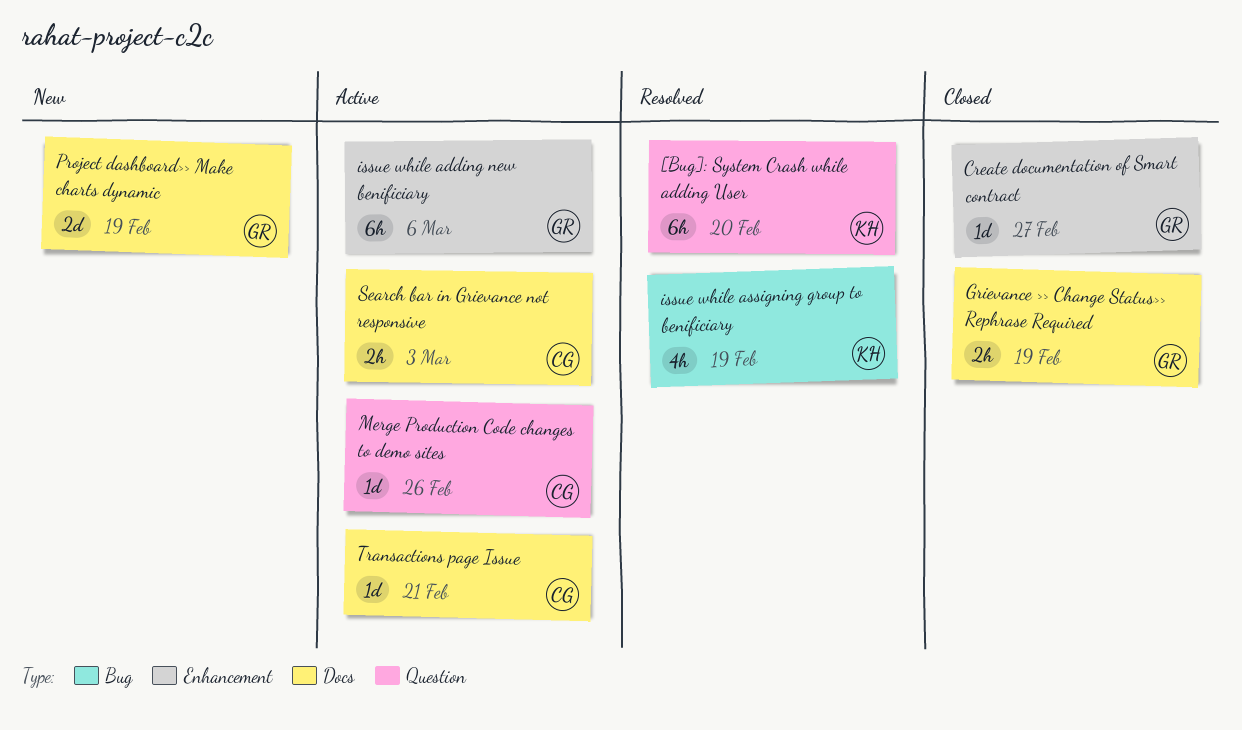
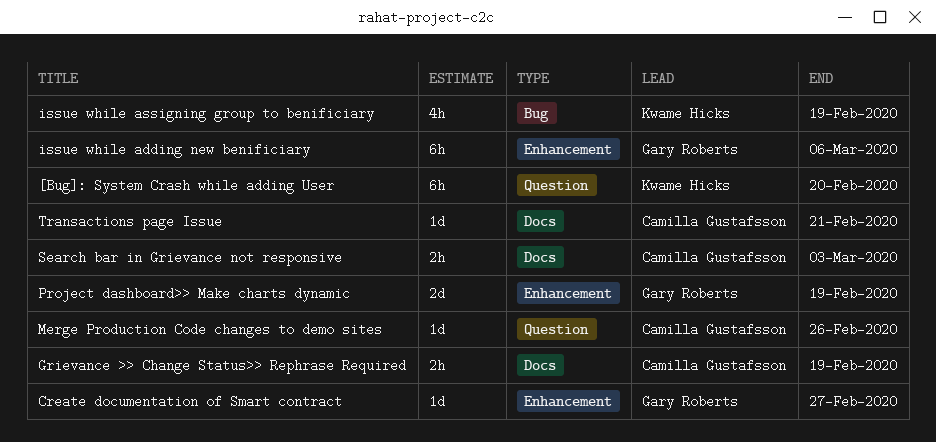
Grievance >> Change Status>> Rephrase Required, owner: Gary Roberts -> Camilla Gustafsson
Project dashboard>> Make charts dynamic, label: Docs -> Enhancement

